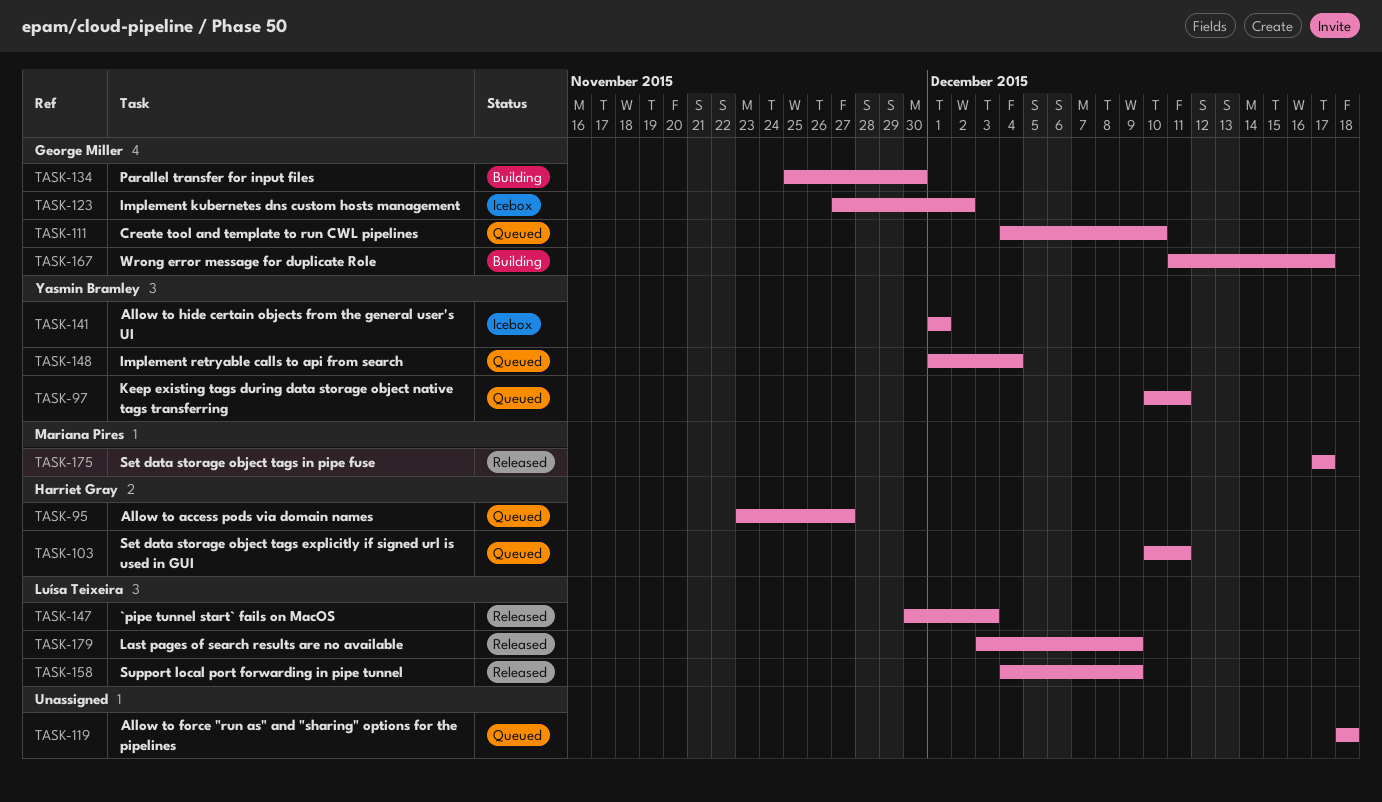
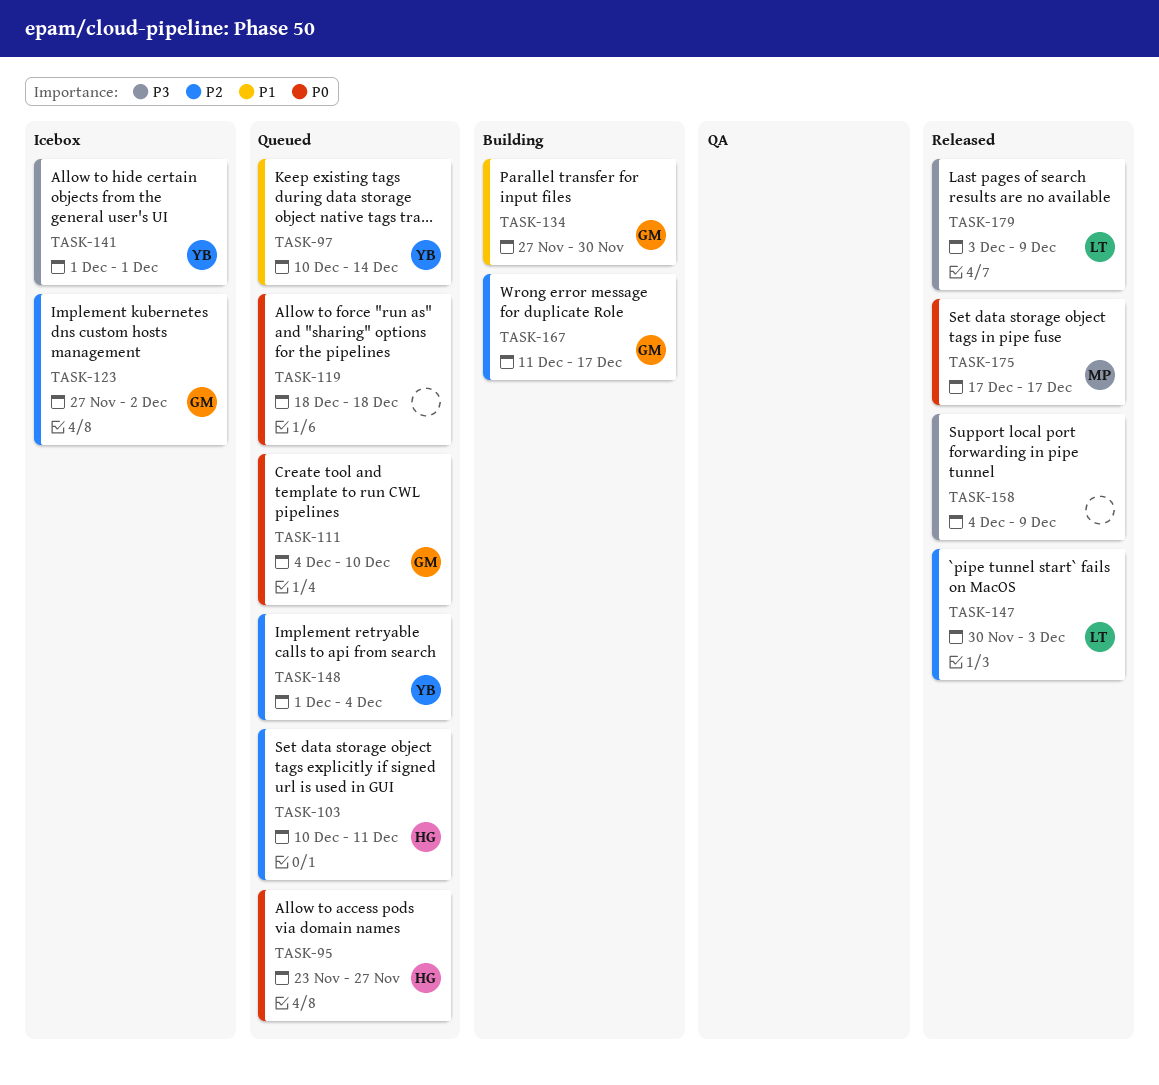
TASK-97, due: Dec 11 -> Dec 14
TASK-134, start: Nov 25 -> Nov 27
TASK-158, owner: Luísa Teixeira -> none

